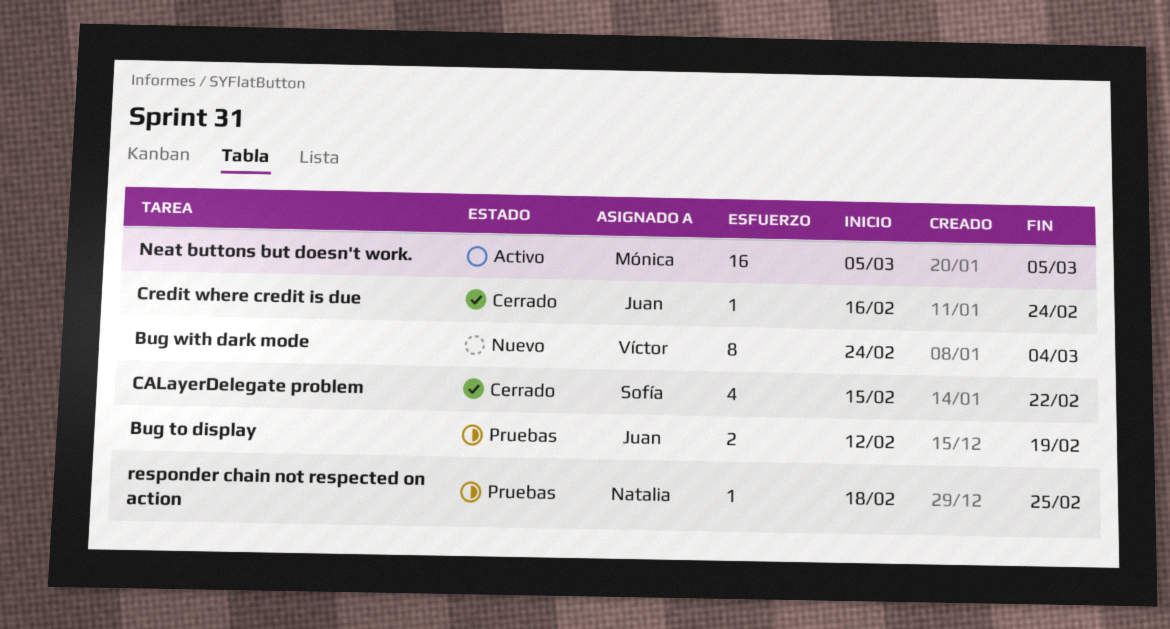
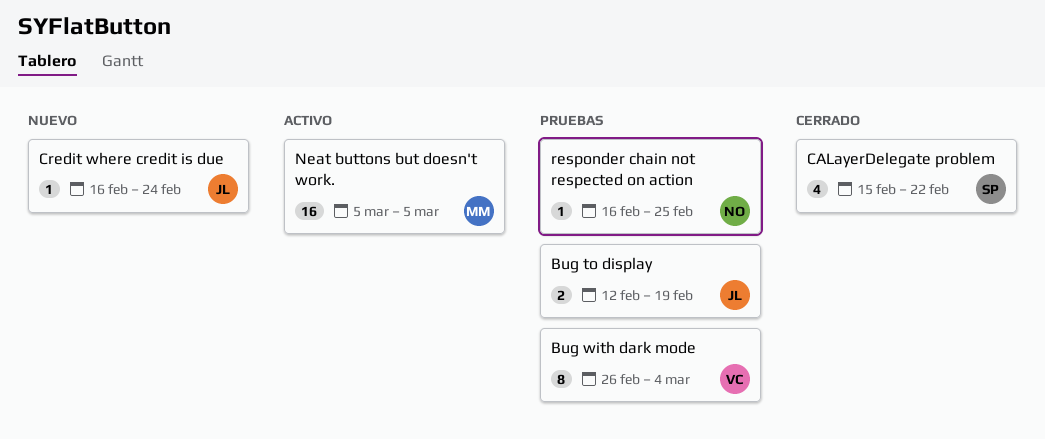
Bug with dark mode, status: Nuevo -> Pruebas
Bug with dark mode, start: Feb 24 -> Feb 26
Credit where credit is due, status: Cerrado -> Nuevo
responder chain not respected on action, start: Feb 18 -> Feb 16

